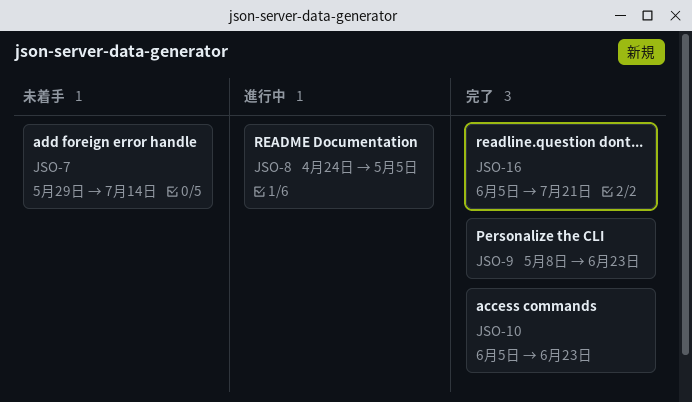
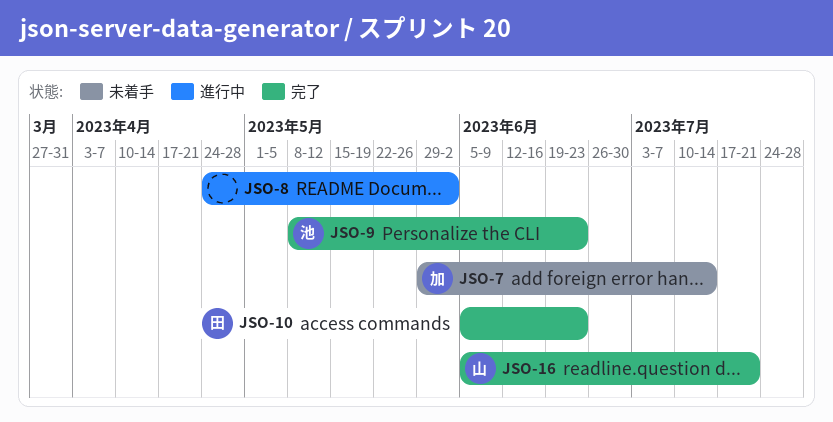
JSO-8, due: May 5 -> Jun 2

